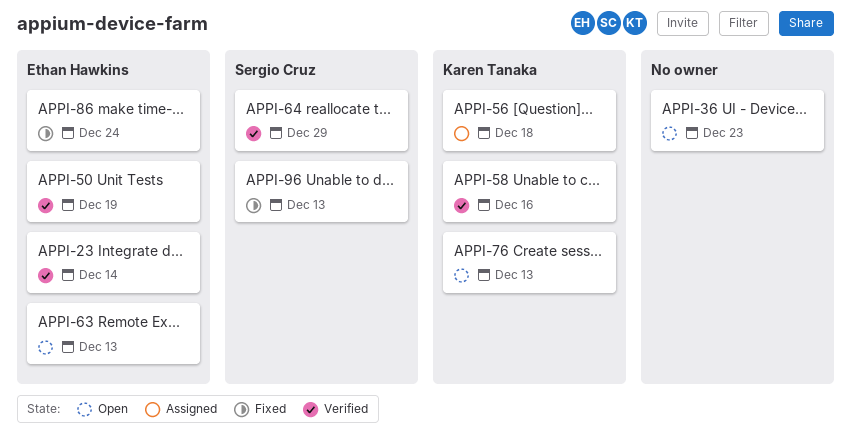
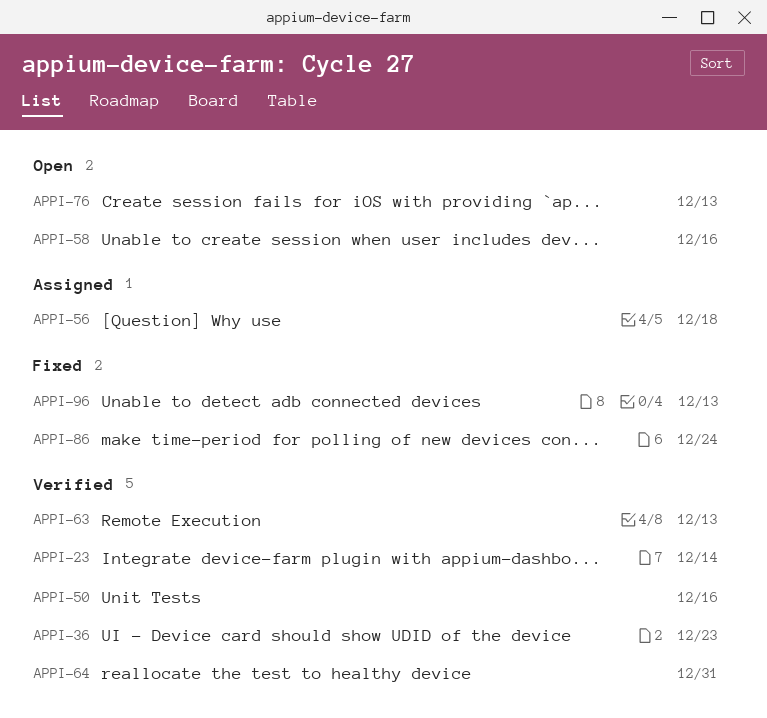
APPI-36, status: Open -> Verified
APPI-50, due: Dec 19 -> Dec 16
APPI-58, status: Verified -> Open
APPI-63, status: Open -> Verified
APPI-64, due: Dec 29 -> Dec 31

